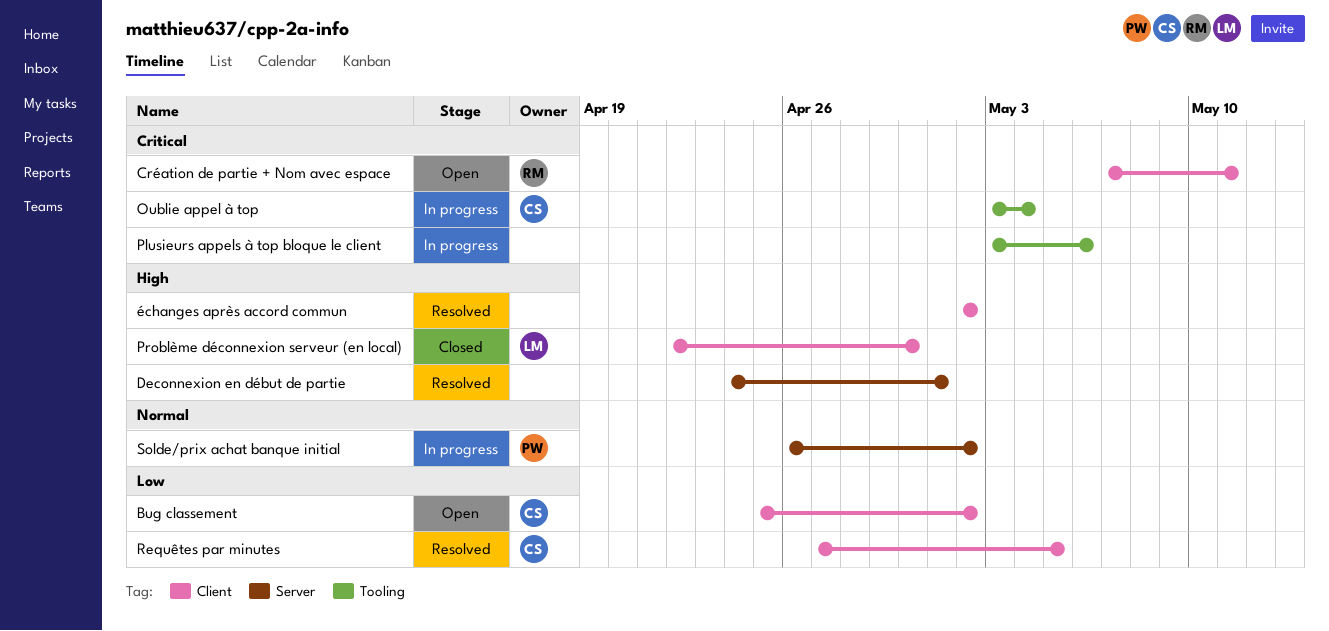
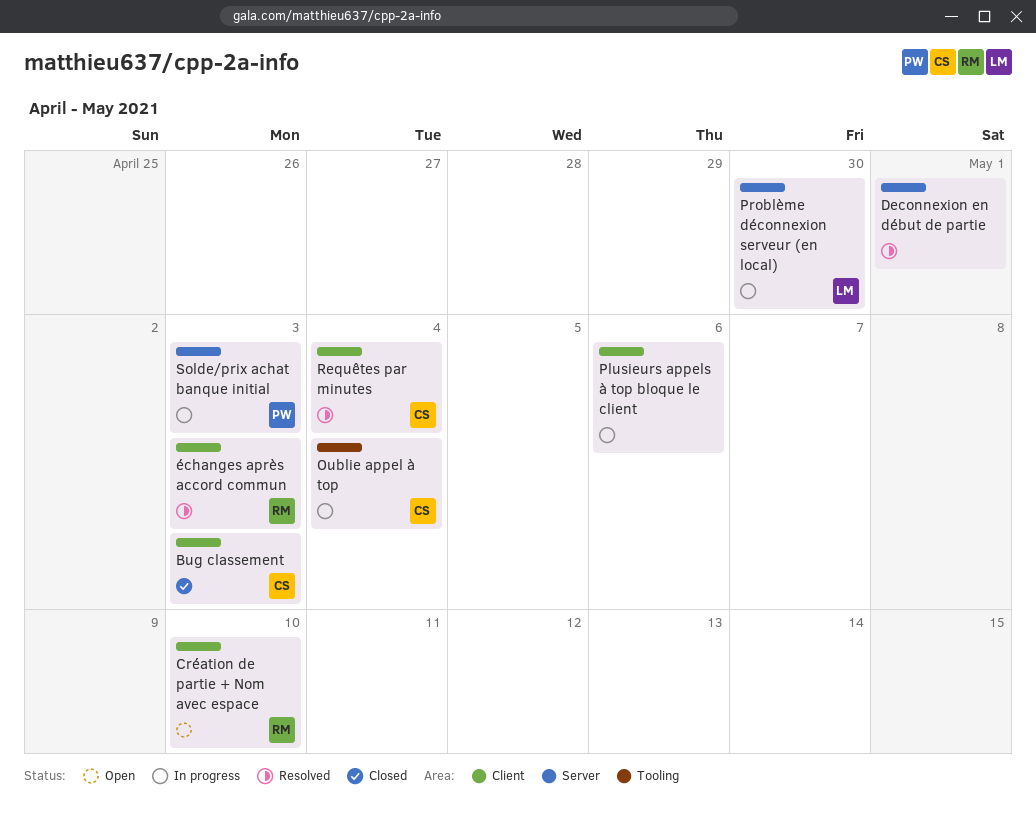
Bug classement, status: Open -> Closed
Bug classement, due: May 2 -> May 3
Création de partie + Nom avec espace, due: May 11 -> May 10
Plusieurs appels à top bloque le client, label: Tooling -> Client
Problème déconnexion serveur (en local), status: Closed -> In progress
Problème déconnexion serveur (en local), label: Client -> Server
Requêtes par minutes, due: May 5 -> May 4
Solde/prix achat banque initial, due: May 2 -> May 3
échanges après accord commun, owner: none -> RM
échanges après accord commun, due: May 2 -> May 3

